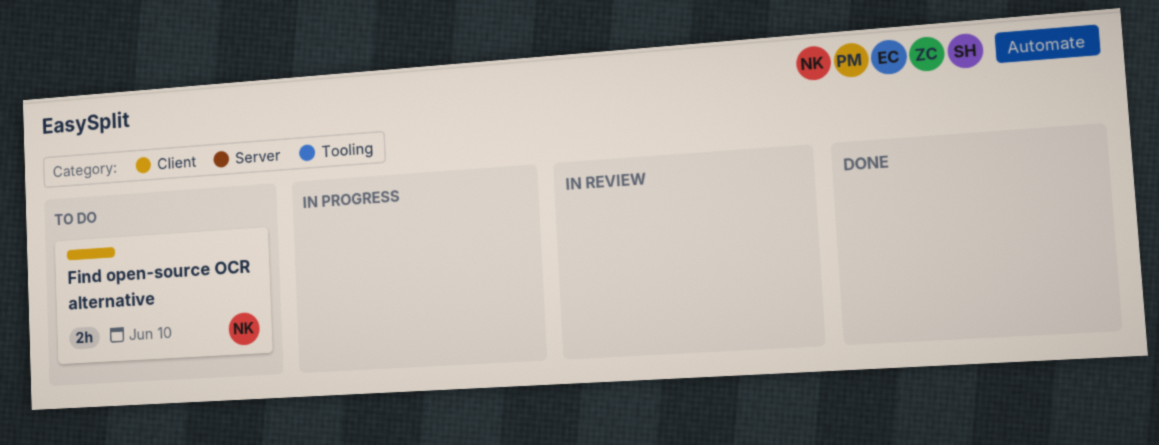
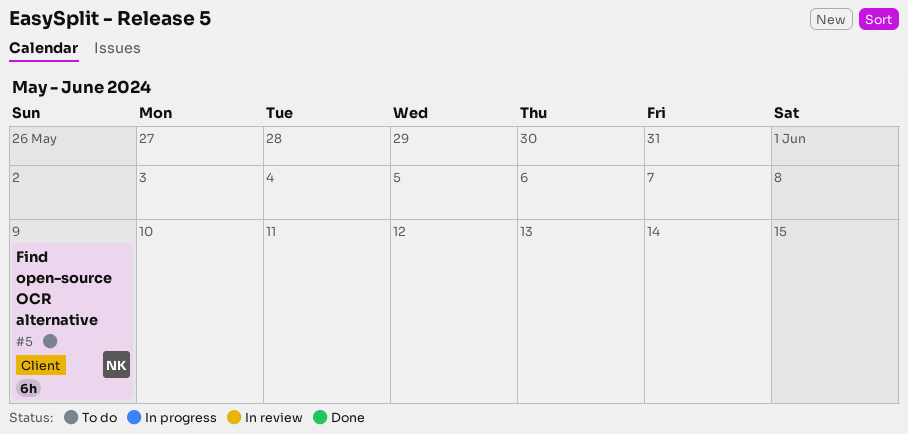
Find open-source OCR alternative, estimate: 2h -> 6h
Find open-source OCR alternative, due: Jun 10 -> Jun 9

